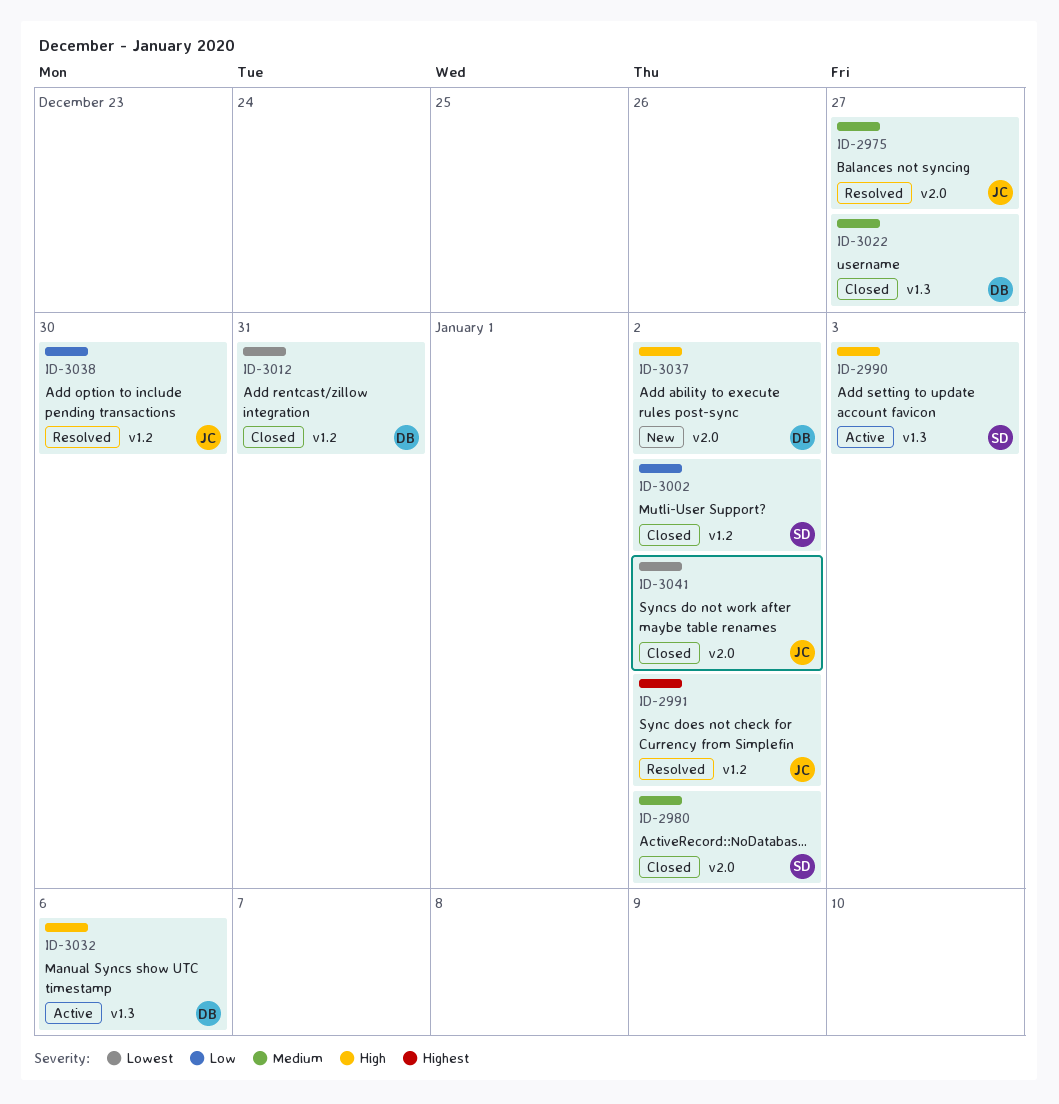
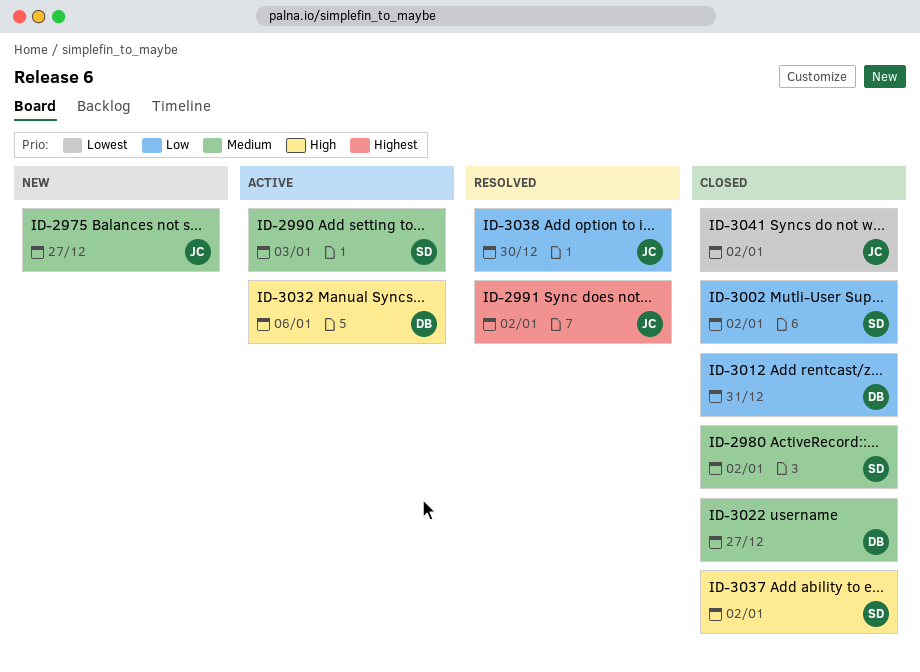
ID-2975, status: Resolved -> New
ID-2990, priority: High -> Medium
ID-3012, priority: Lowest -> Low
ID-3037, status: New -> Closed
ID-3037, owner: DB -> SD

